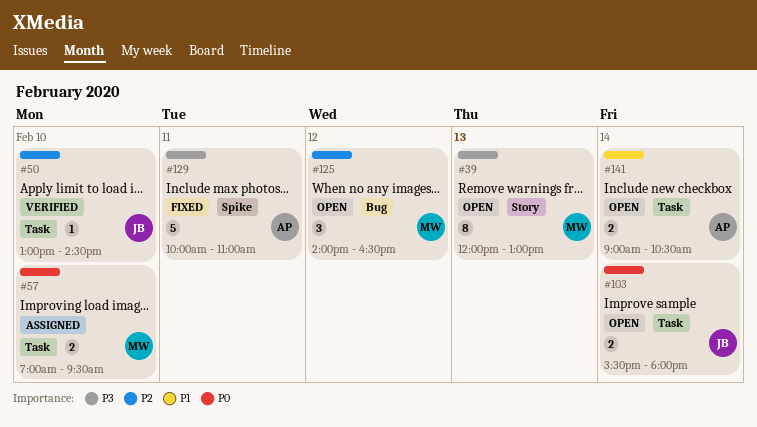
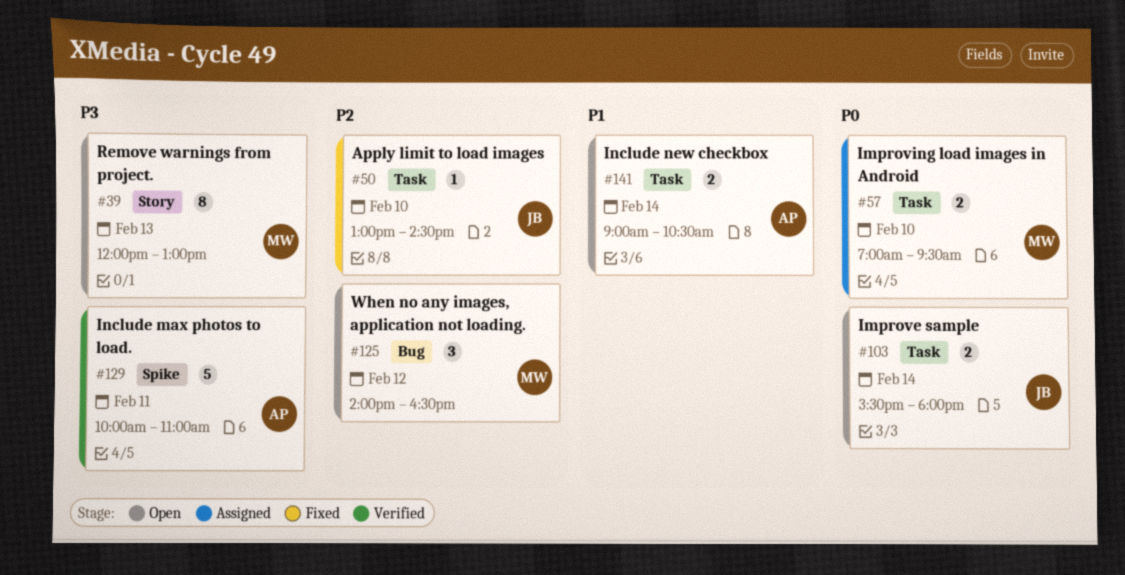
#50, status: Verified -> Fixed
#129, status: Fixed -> Verified

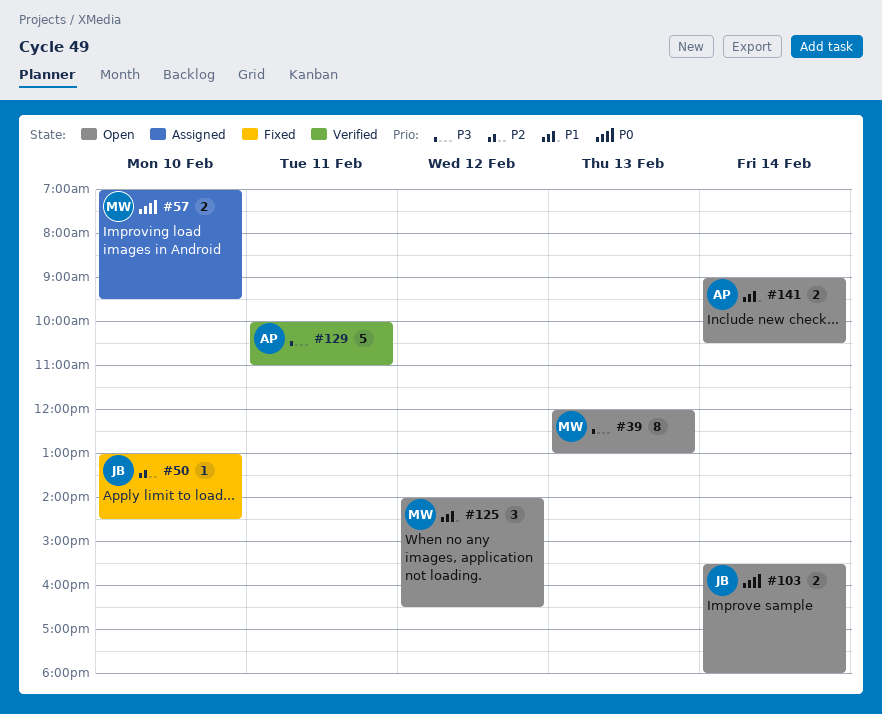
#125, priority: P2 -> P1

